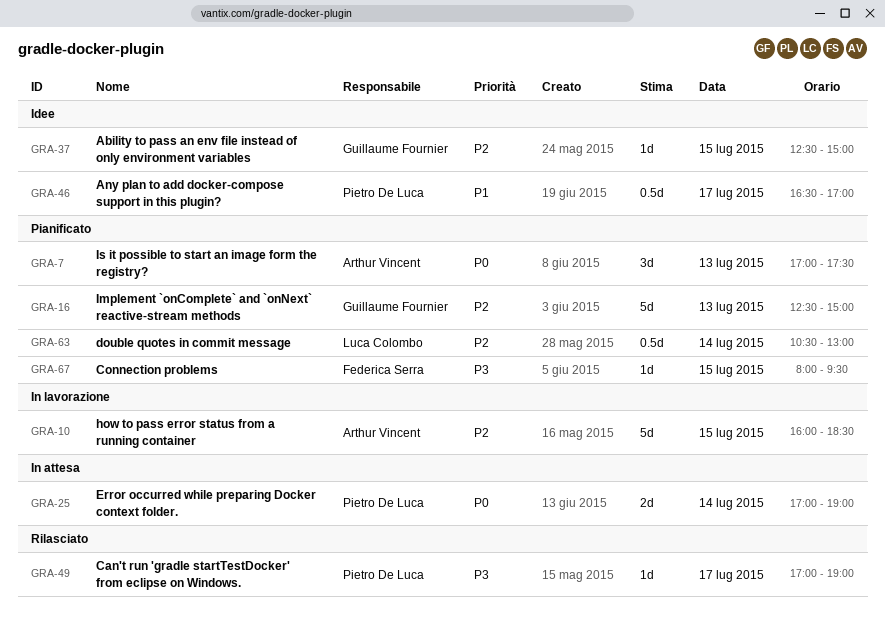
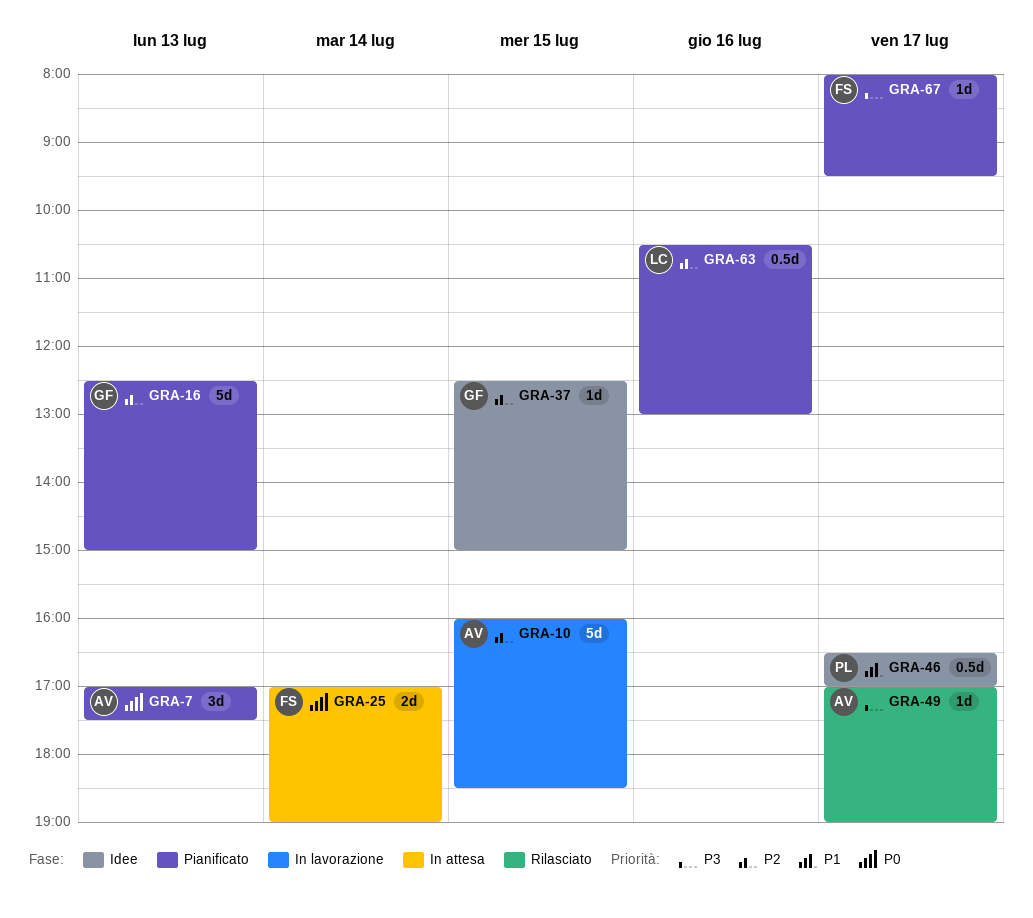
GRA-25, owner: Pietro De Luca -> Federica Serra
GRA-49, owner: Pietro De Luca -> Arthur Vincent
GRA-63, day: Jul 14 -> Jul 16
GRA-67, day: Jul 15 -> Jul 17

